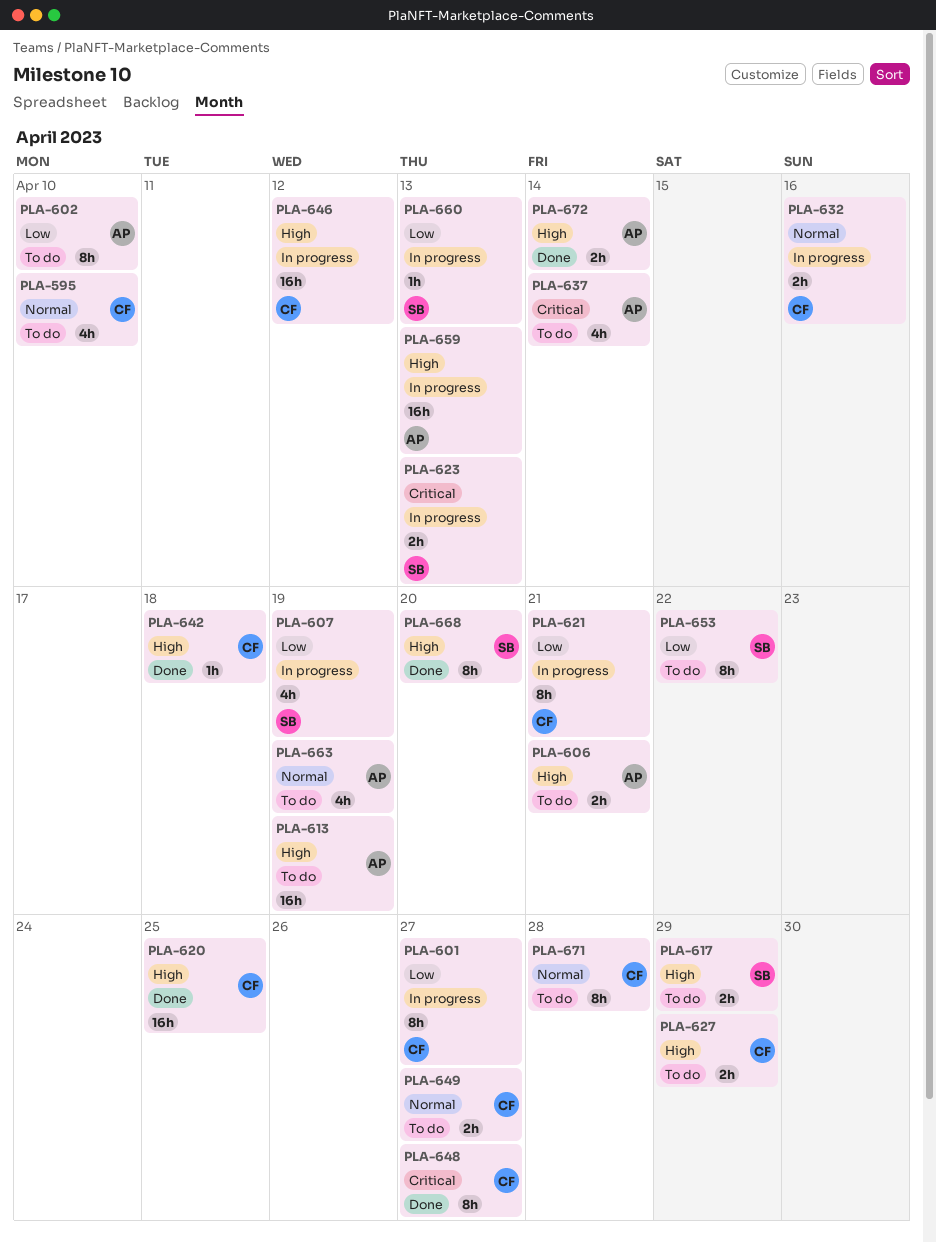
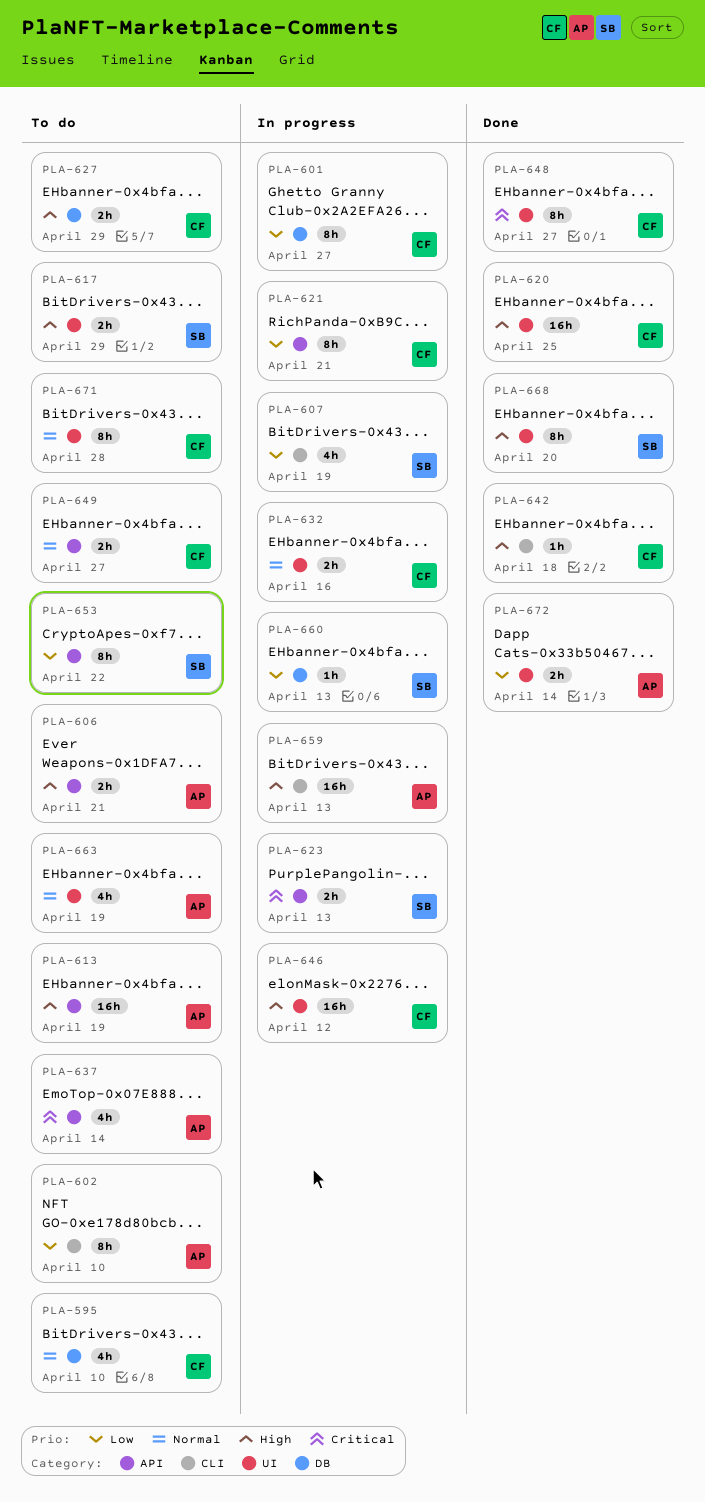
PLA-672, priority: High -> Low

